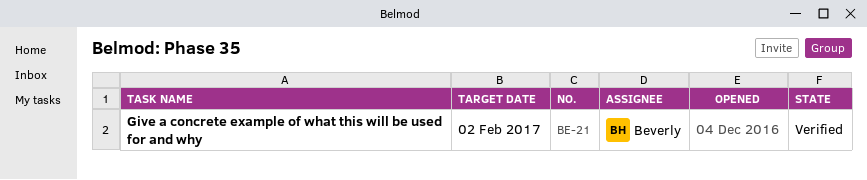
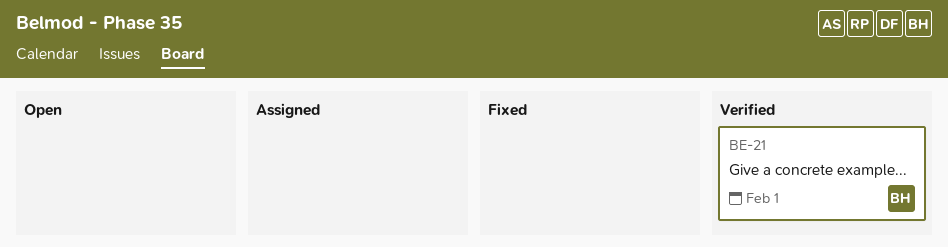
BE-21, due: Feb 2 -> Feb 1

